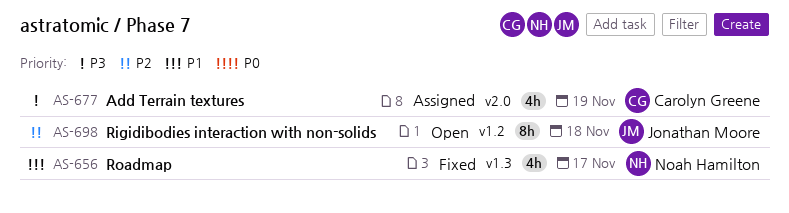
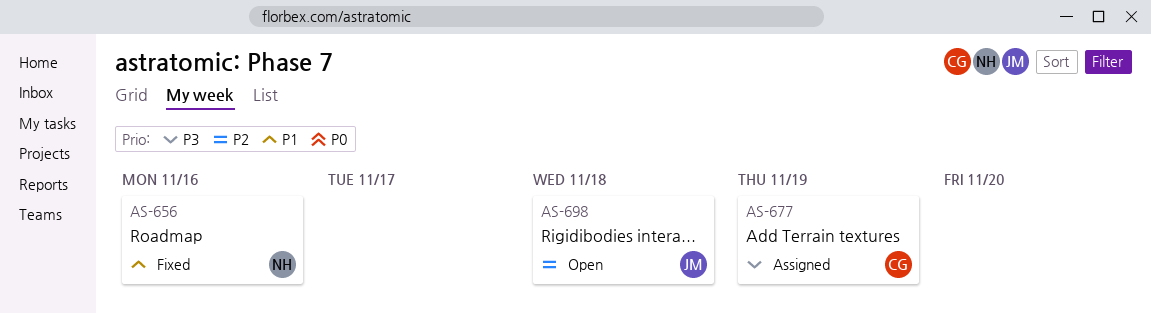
AS-656, due: Nov 17 -> Nov 16

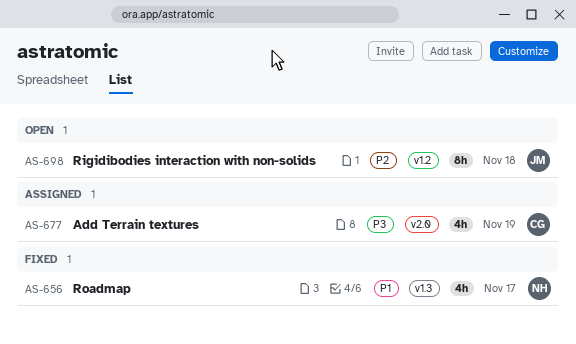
AS-656, due: Nov 16 -> Nov 17

